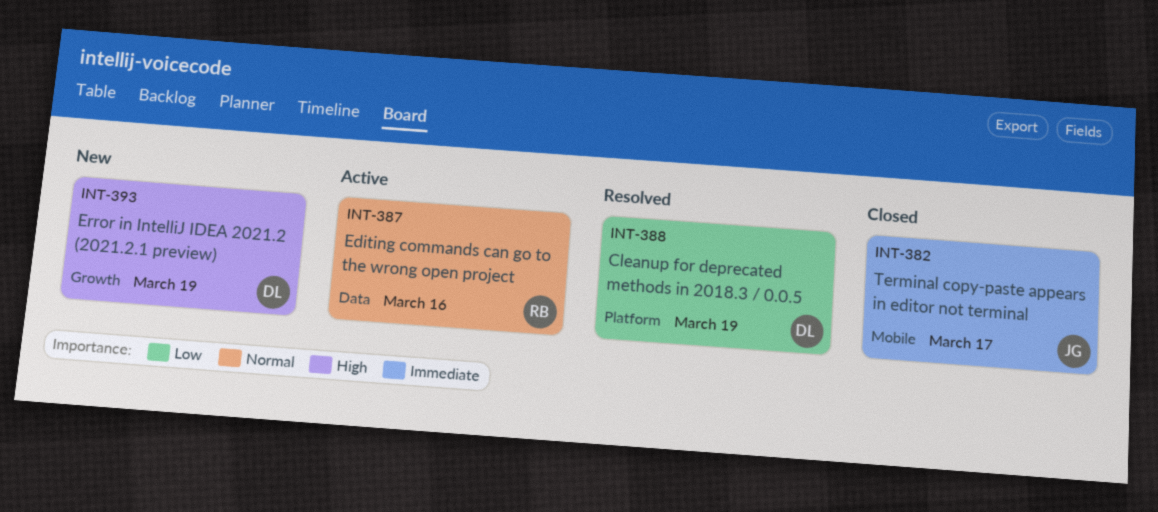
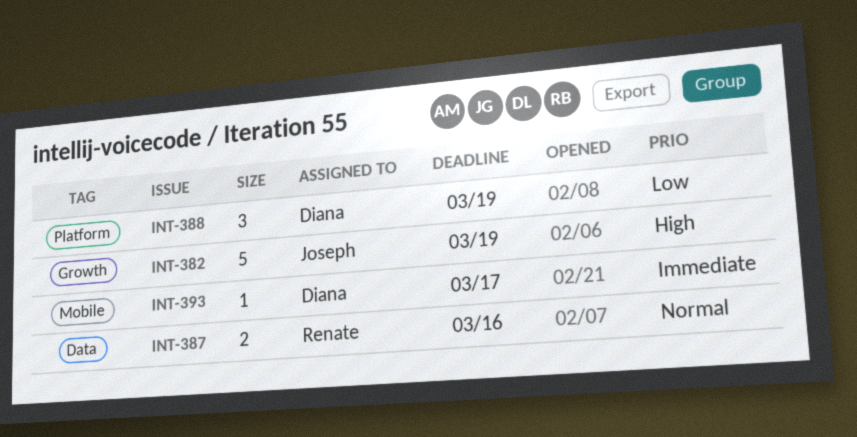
INT-382, priority: Immediate -> High
INT-382, label: Mobile -> Growth
INT-382, due: Mar 17 -> Mar 19
INT-393, priority: High -> Immediate
INT-393, label: Growth -> Mobile
INT-393, due: Mar 19 -> Mar 17

